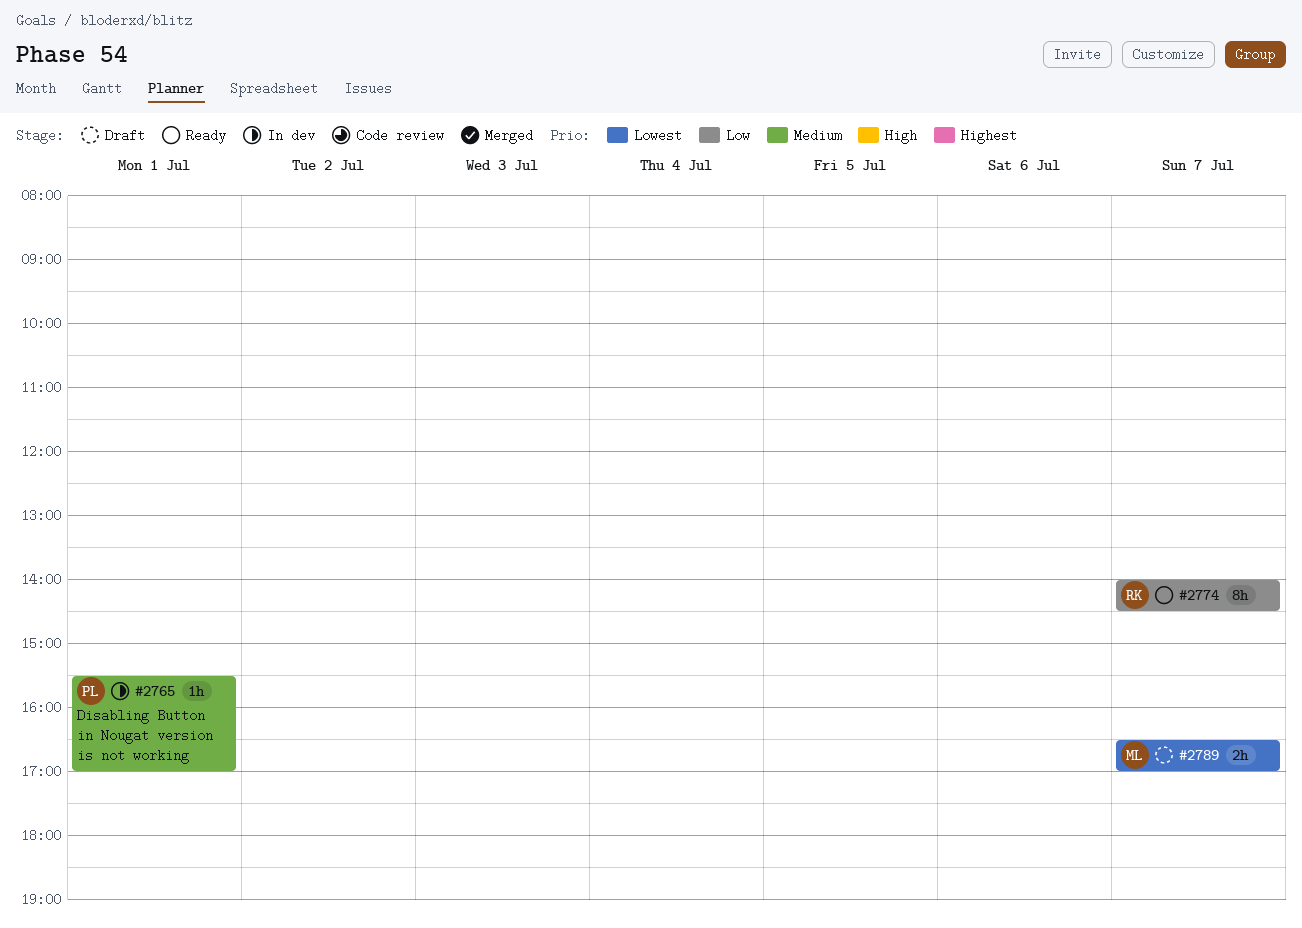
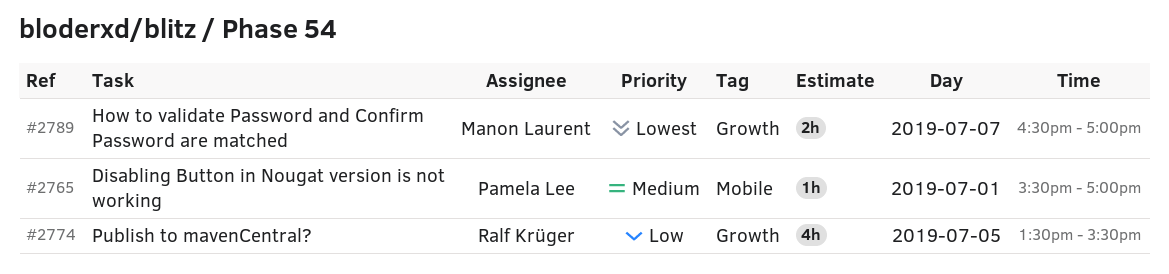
#2774, estimate: 8h -> 4h
#2774, day: Jul 7 -> Jul 5
#2774, begins: 14:00 -> 13:30
#2774, ends: 14:30 -> 15:30

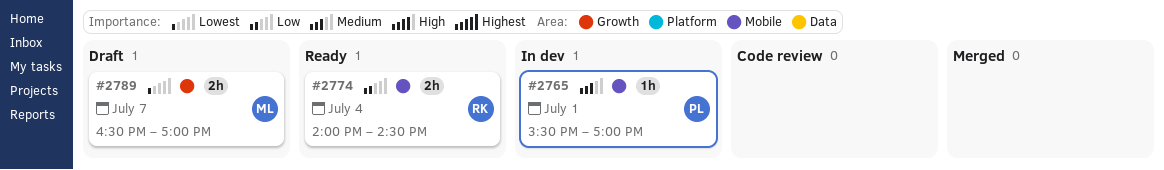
#2774, label: Growth -> Mobile
#2774, estimate: 4h -> 2h
#2774, day: Jul 5 -> Jul 4
#2774, begins: 13:30 -> 14:00
#2774, ends: 15:30 -> 14:30

